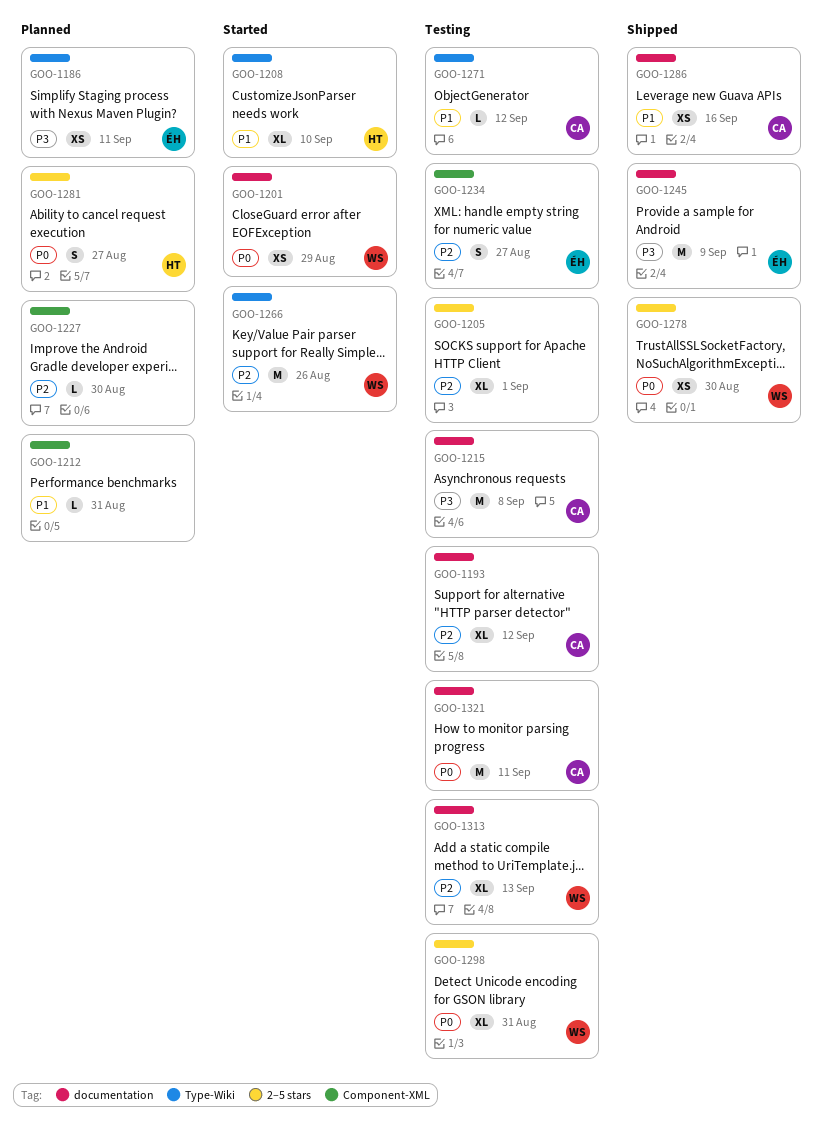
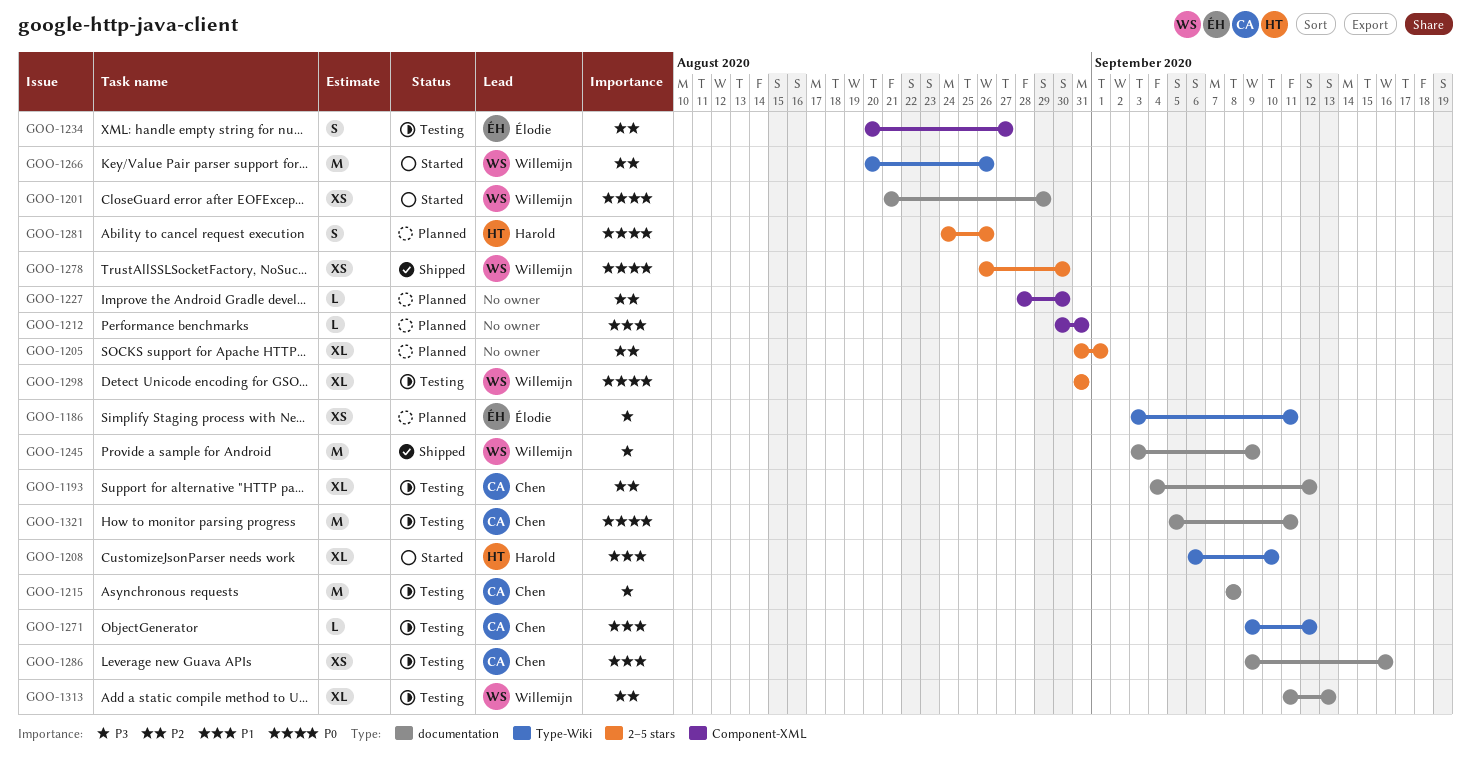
GOO-1205, status: Testing -> Planned
GOO-1245, owner: Élodie -> Willemijn
GOO-1281, due: Aug 27 -> Aug 26
GOO-1286, status: Shipped -> Testing

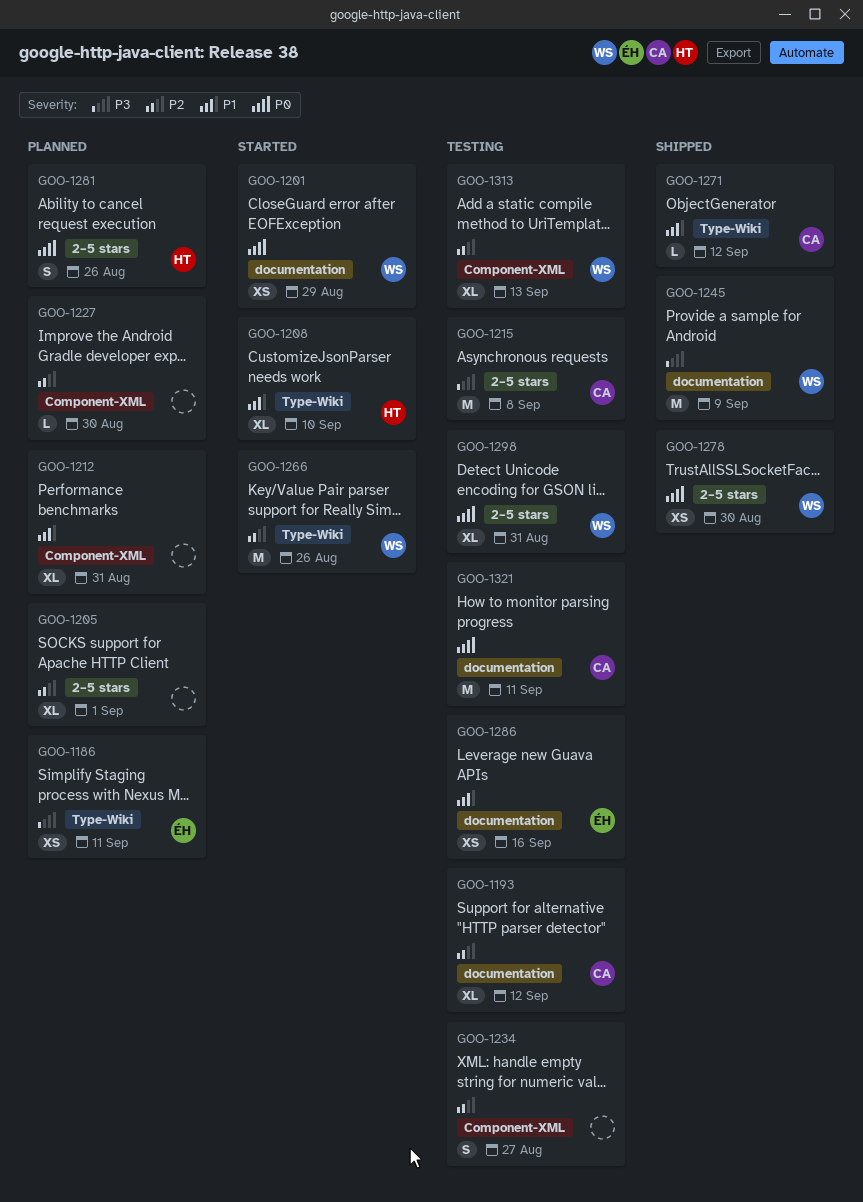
GOO-1212, estimate: L -> XL
GOO-1215, label: documentation -> 2–5 stars
GOO-1234, owner: Élodie -> none
GOO-1271, status: Testing -> Shipped
GOO-1286, owner: Chen -> Élodie
GOO-1313, label: documentation -> Component-XML

